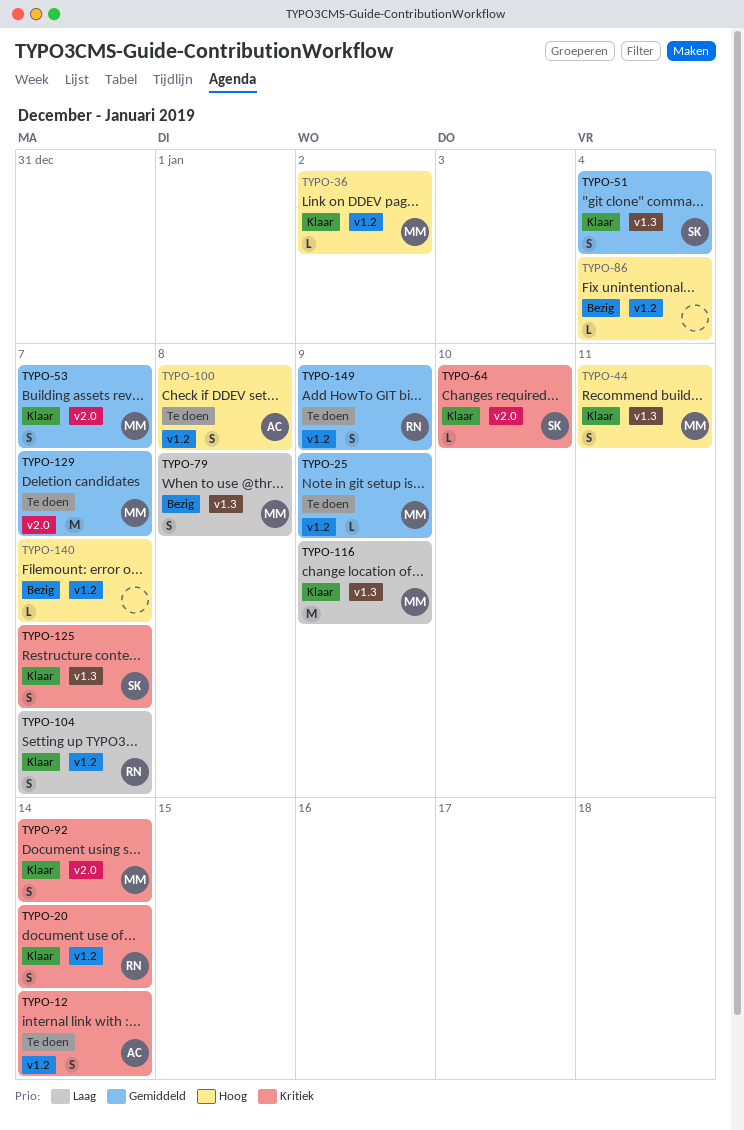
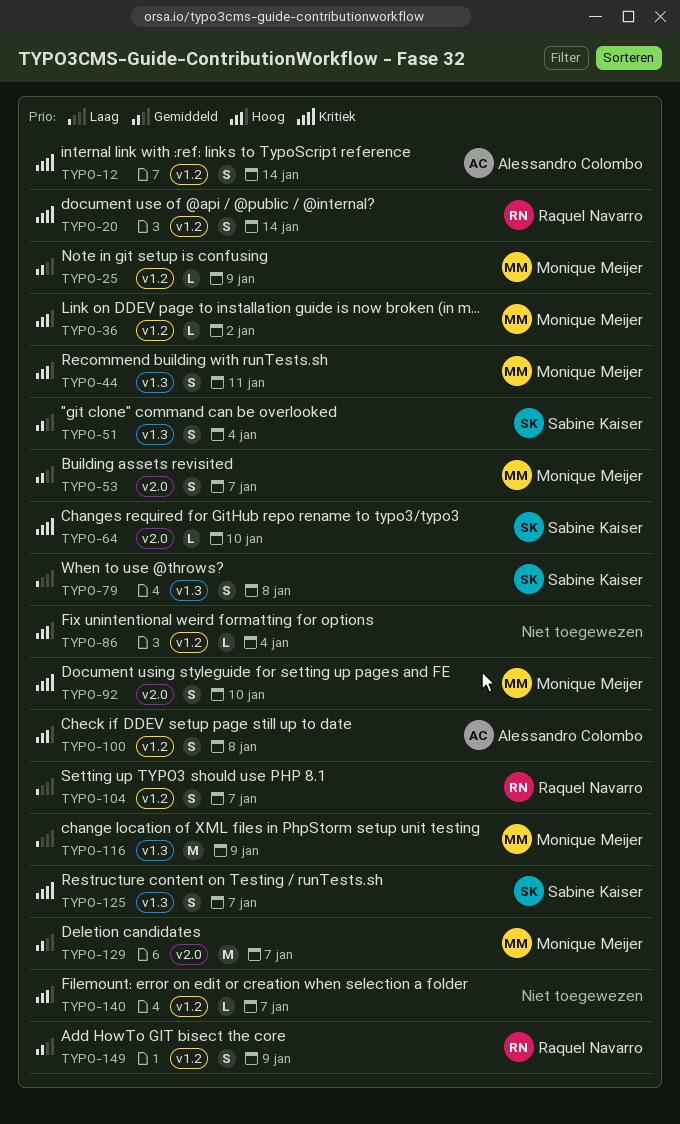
TYPO-79, owner: Monique Meijer -> Sabine Kaiser
TYPO-92, due: Jan 14 -> Jan 10

